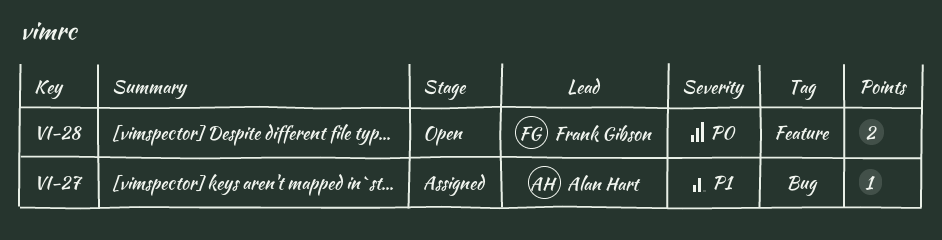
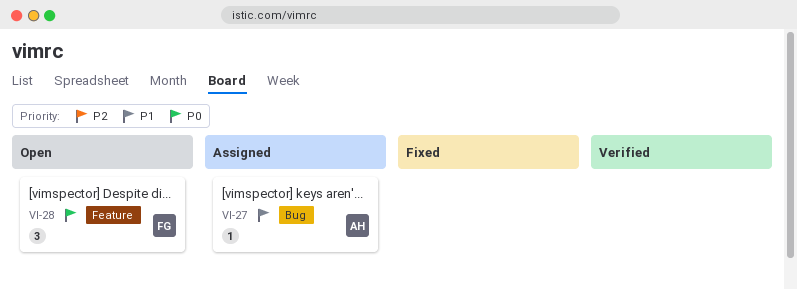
VI-28, estimate: 2 -> 3

